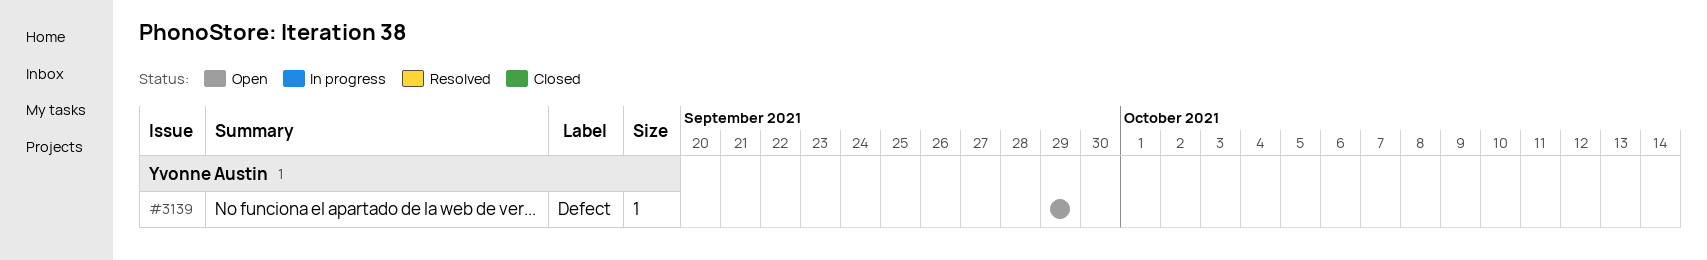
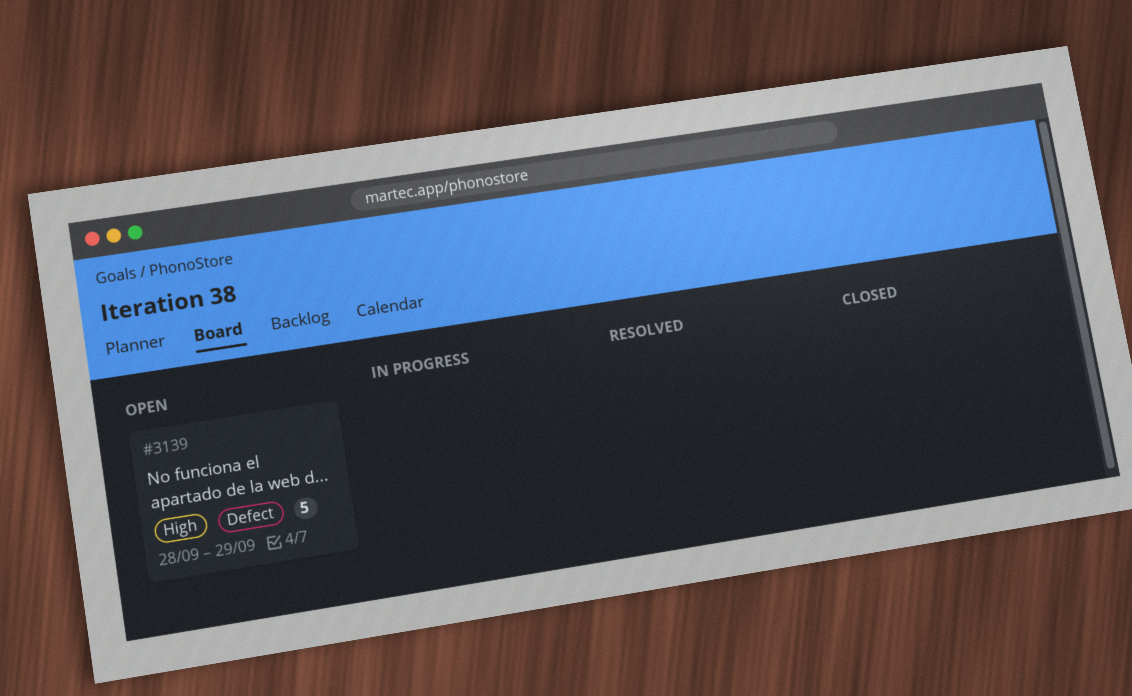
#3139, estimate: 1 -> 5
#3139, start: Sep 29 -> Sep 28

